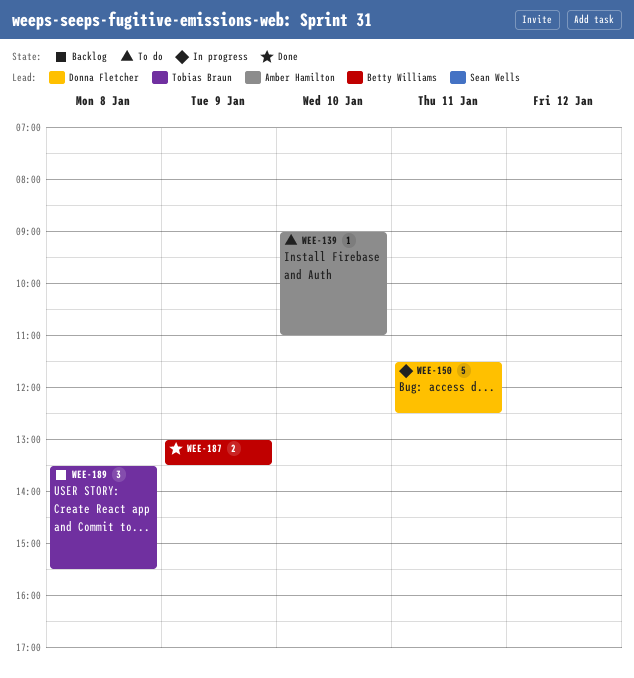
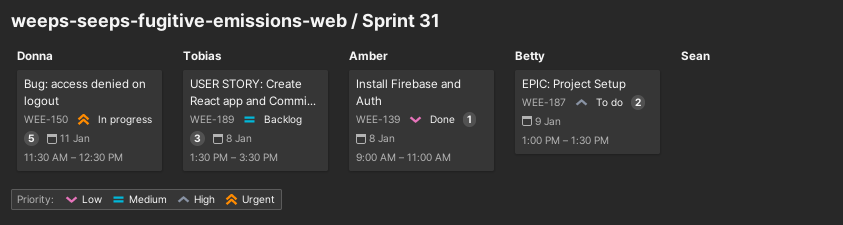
WEE-139, status: To do -> Done
WEE-139, day: Jan 10 -> Jan 8
WEE-187, status: Done -> To do

